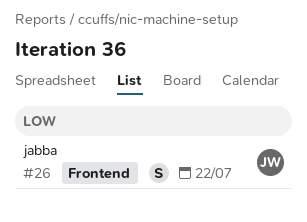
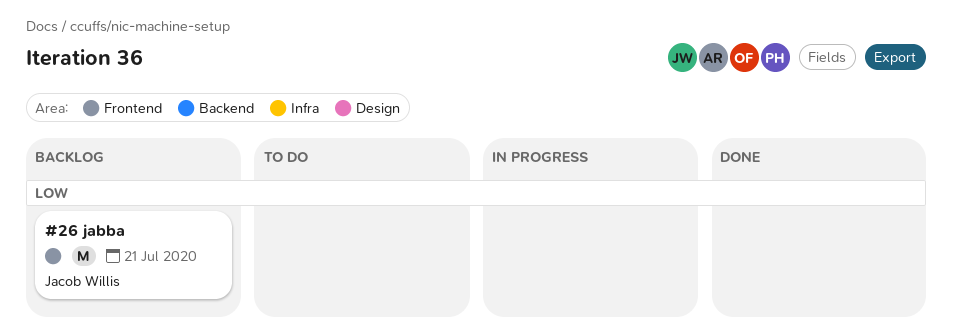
#26, estimate: S -> M
#26, due: Jul 22 -> Jul 21

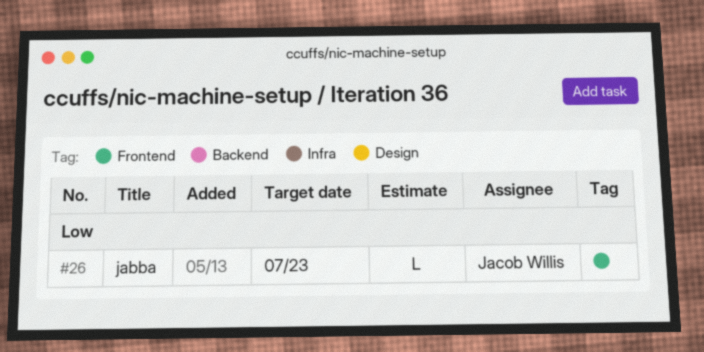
#26, estimate: M -> L
#26, due: Jul 21 -> Jul 23

